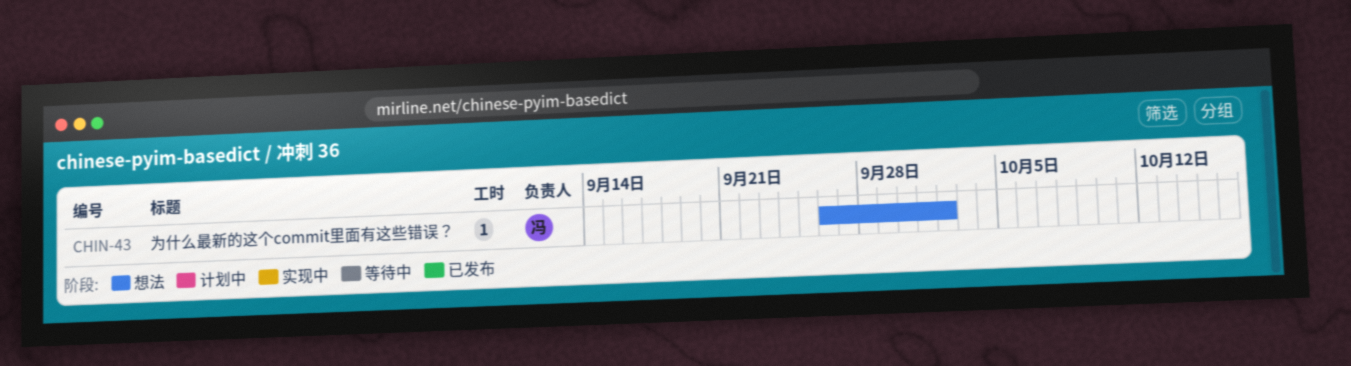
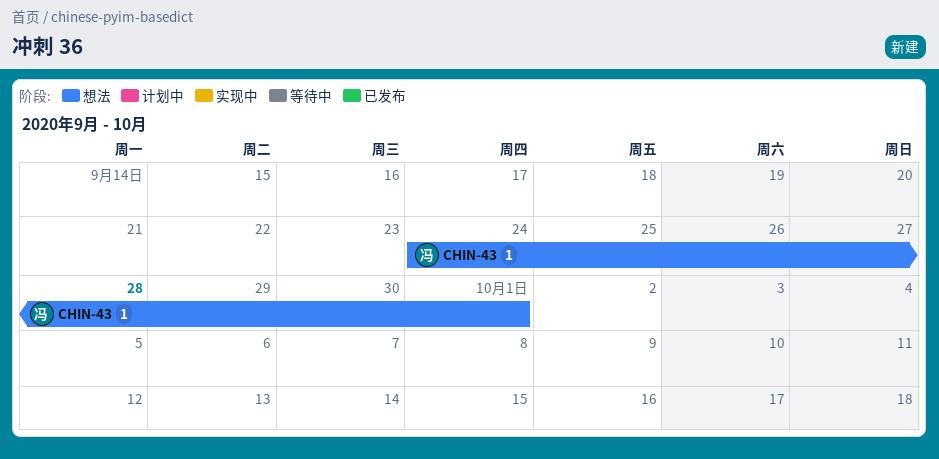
CHIN-43, start: Sep 26 -> Sep 24
CHIN-43, due: Oct 2 -> Oct 1

